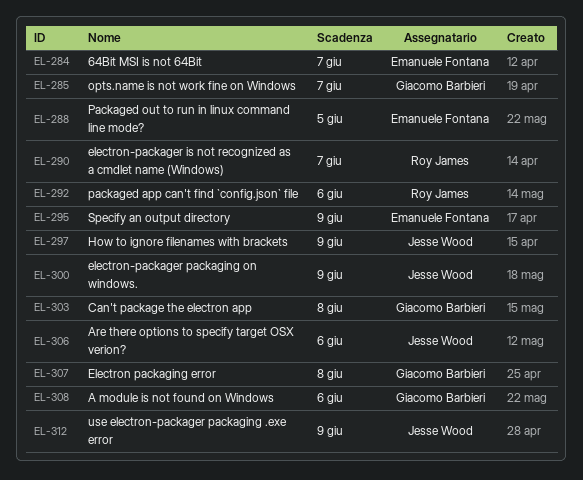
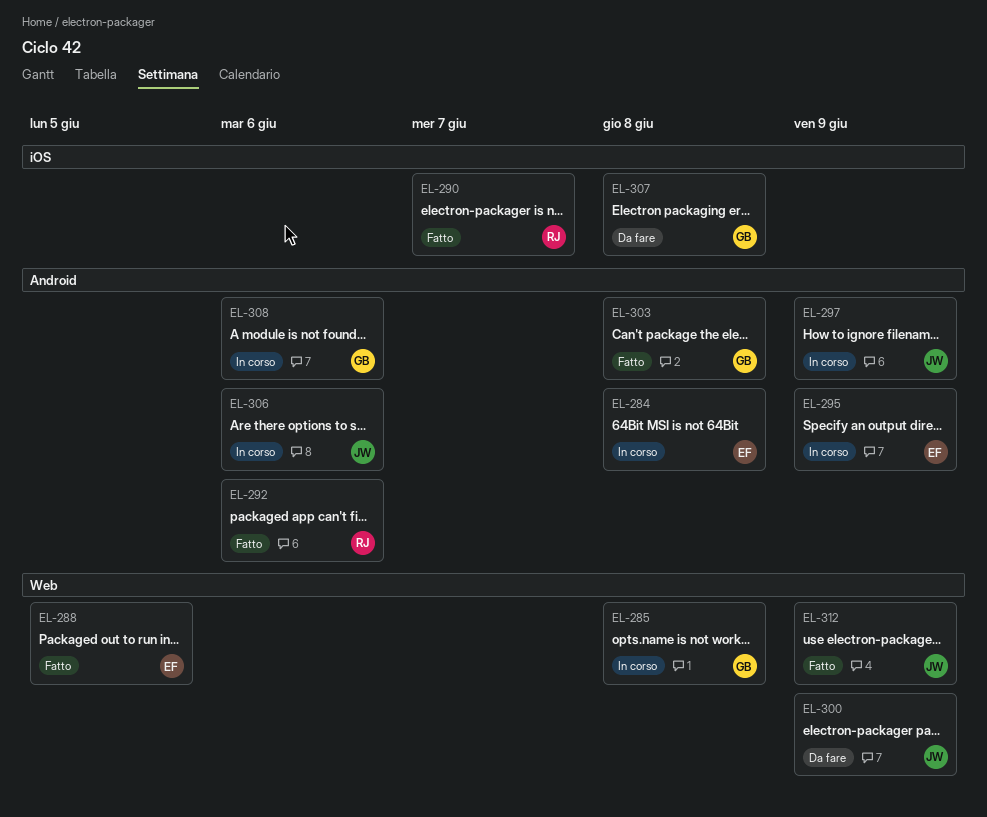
EL-284, due: Jun 7 -> Jun 8
EL-285, due: Jun 7 -> Jun 8

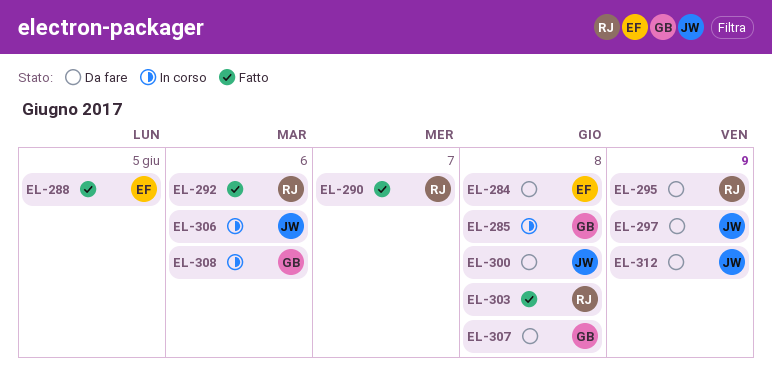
EL-284, status: In corso -> Da fare
EL-295, status: In corso -> Da fare
EL-295, owner: EF -> RJ
EL-297, status: In corso -> Da fare
EL-300, due: Jun 9 -> Jun 8
EL-303, owner: GB -> RJ
EL-312, status: Fatto -> Da fare

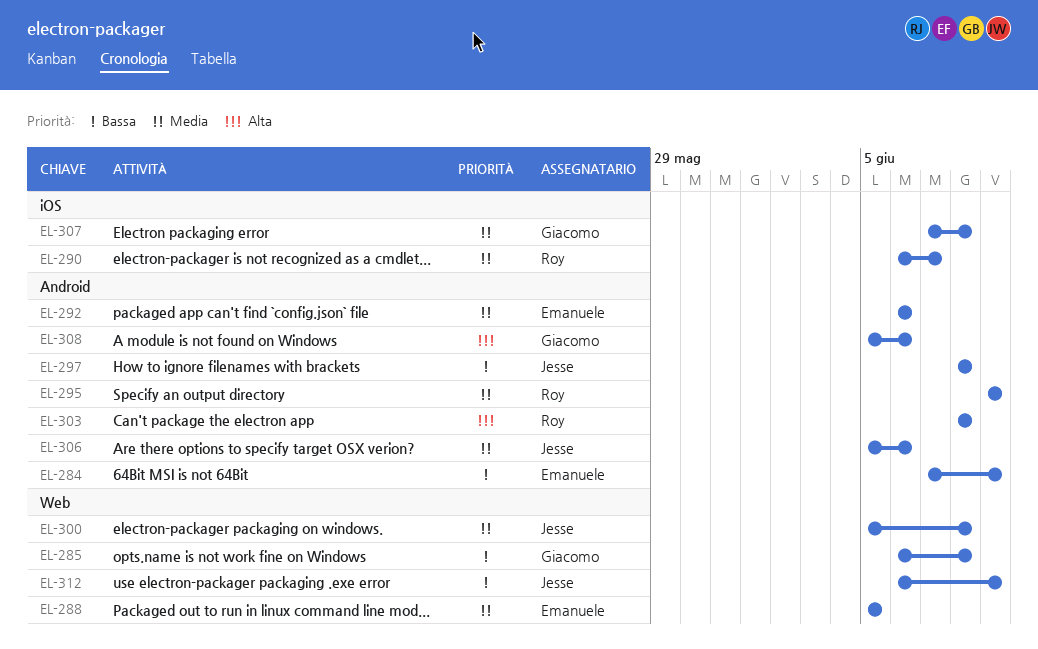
EL-284, due: Jun 8 -> Jun 9
EL-292, owner: Roy -> Emanuele
EL-297, due: Jun 9 -> Jun 8

